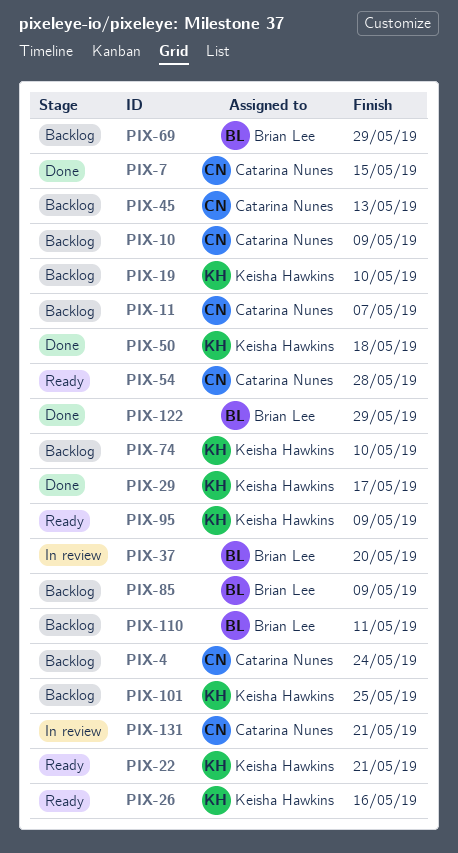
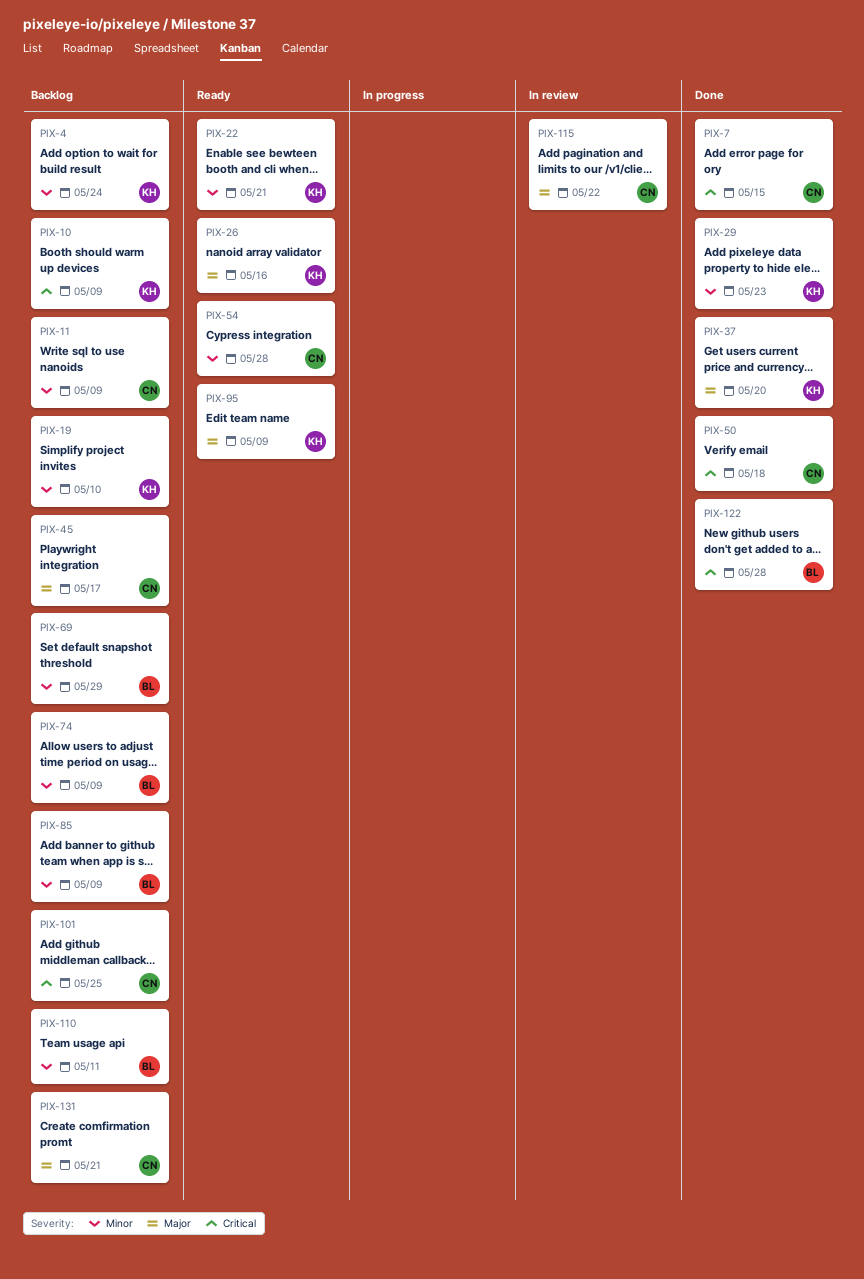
PIX-4, owner: Catarina Nunes -> Keisha Hawkins
PIX-10, owner: Catarina Nunes -> Keisha Hawkins
PIX-11, due: May 7 -> May 9
PIX-29, due: May 17 -> May 23
PIX-37, status: In review -> Done
PIX-37, owner: Brian Lee -> Keisha Hawkins
PIX-45, due: May 13 -> May 17
PIX-50, owner: Keisha Hawkins -> Catarina Nunes
PIX-74, owner: Keisha Hawkins -> Brian Lee
PIX-74, due: May 10 -> May 9
PIX-101, owner: Keisha Hawkins -> Catarina Nunes
PIX-115: none -> present
PIX-122, due: May 29 -> May 28
PIX-131, status: In review -> Backlog

